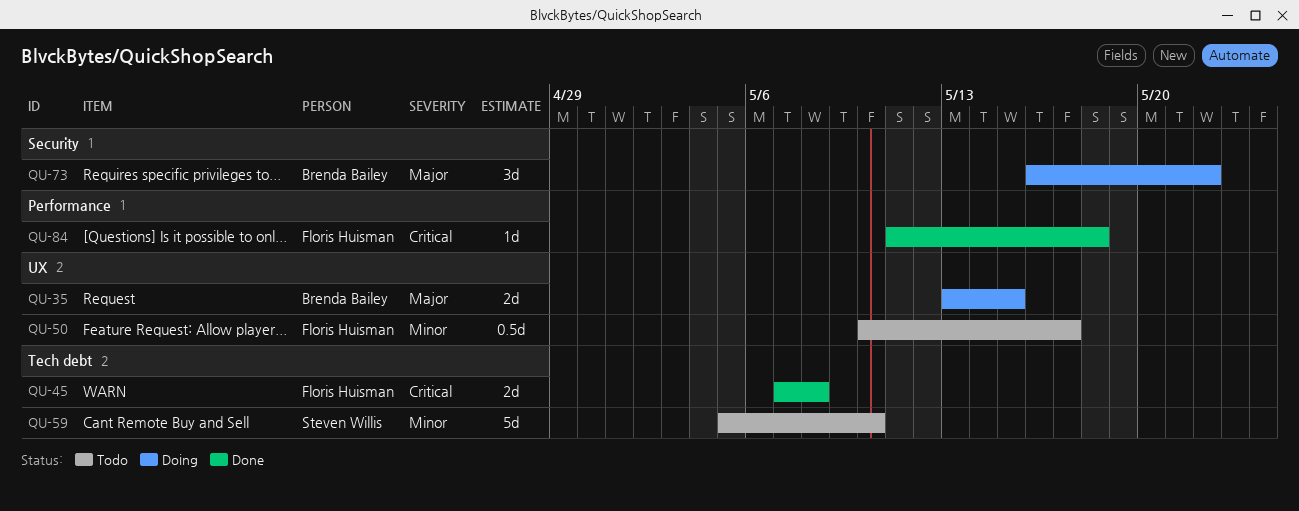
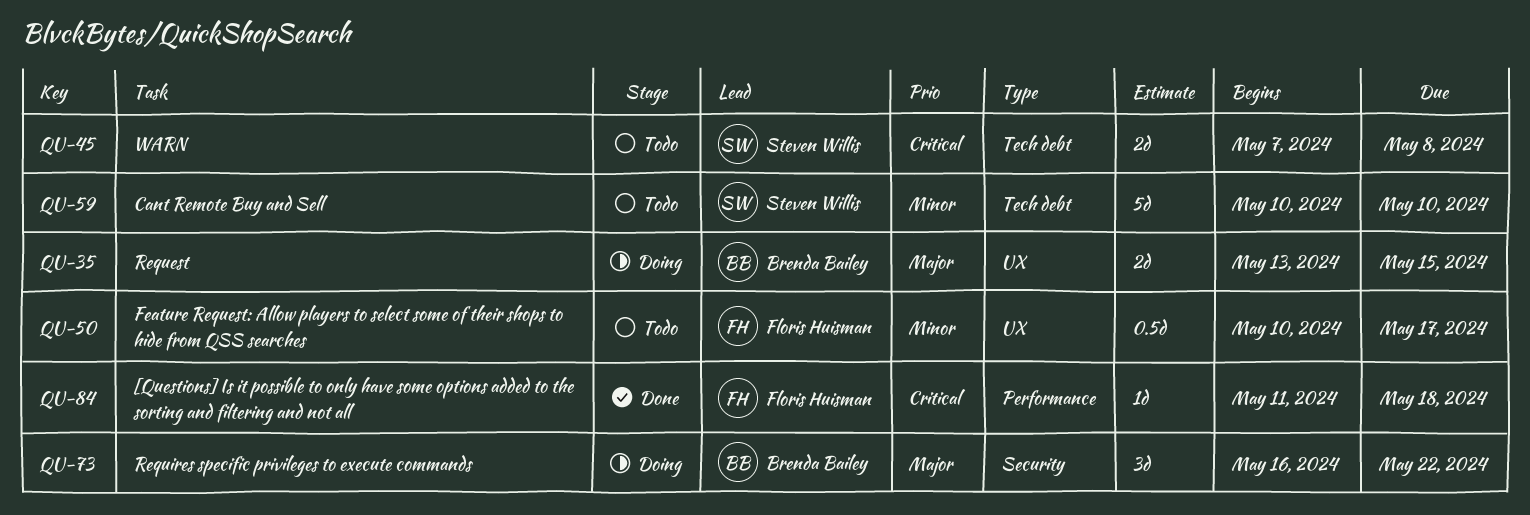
QU-45, status: Done -> Todo
QU-45, owner: Floris Huisman -> Steven Willis
QU-59, start: May 5 -> May 10

